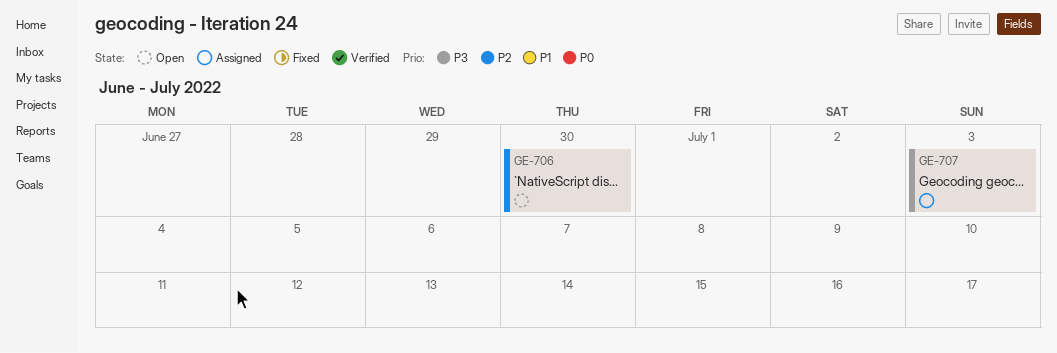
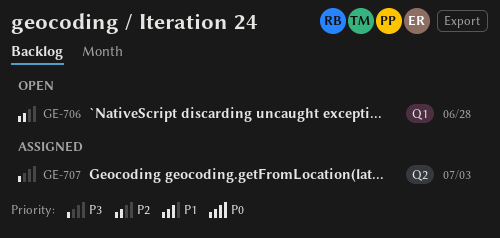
GE-706, due: Jun 30 -> Jun 28

